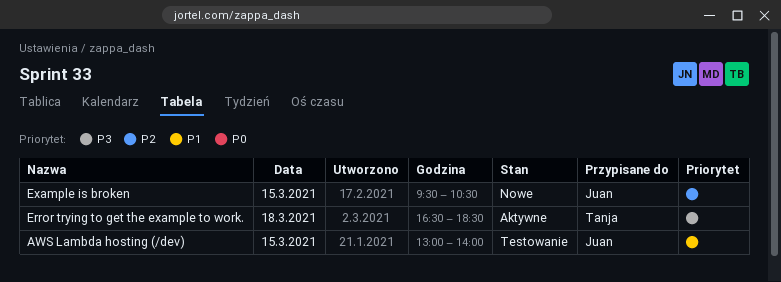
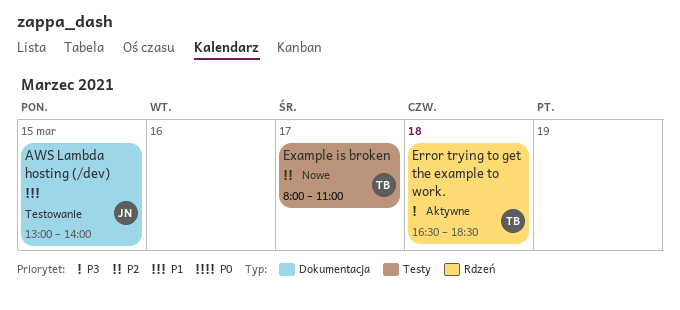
Example is broken, owner: Juan -> Tanja
Example is broken, day: Mar 15 -> Mar 17
Example is broken, begins: 09:30 -> 08:00
Example is broken, ends: 10:30 -> 11:00

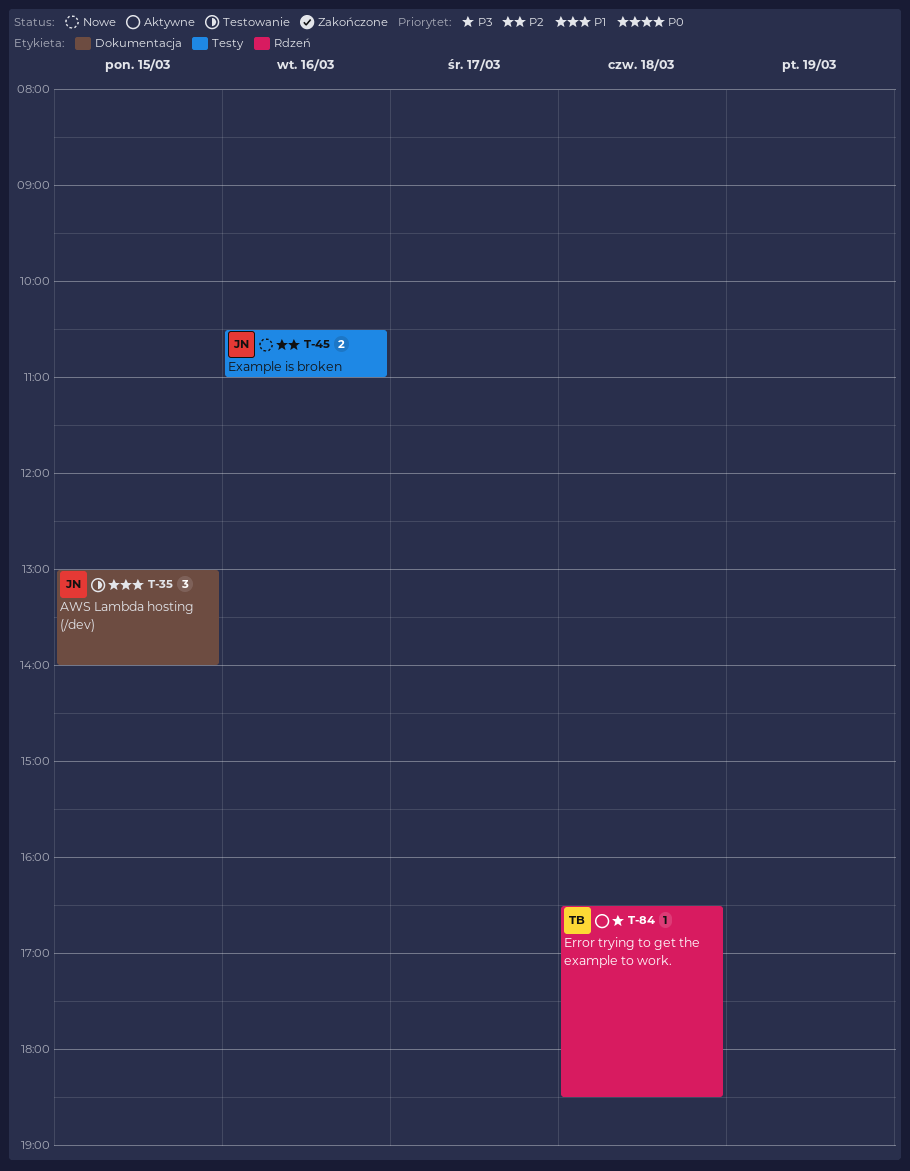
Example is broken, owner: TB -> JN
Example is broken, day: Mar 17 -> Mar 16
Example is broken, begins: 08:00 -> 10:30

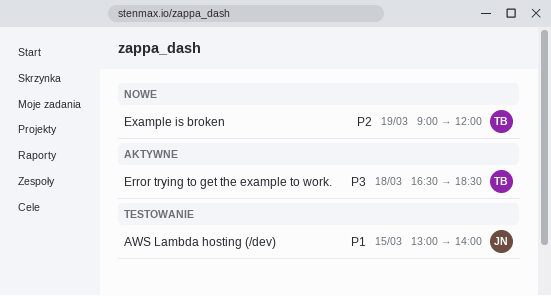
Example is broken, owner: JN -> TB
Example is broken, day: Mar 16 -> Mar 19
Example is broken, begins: 10:30 -> 09:00
Example is broken, ends: 11:00 -> 12:00

